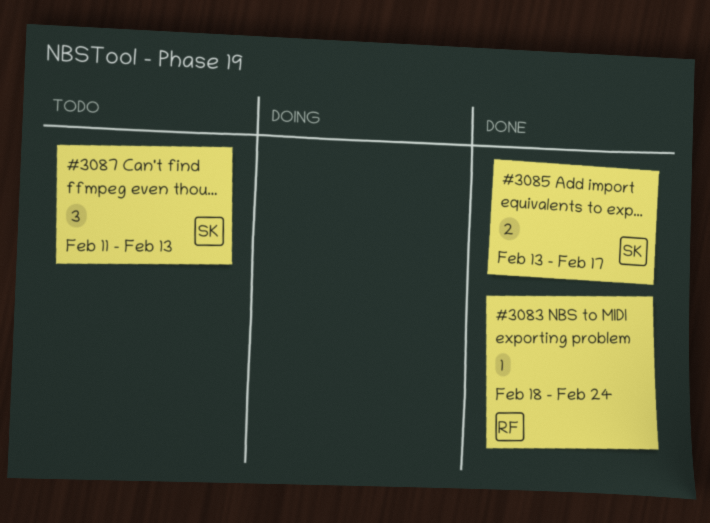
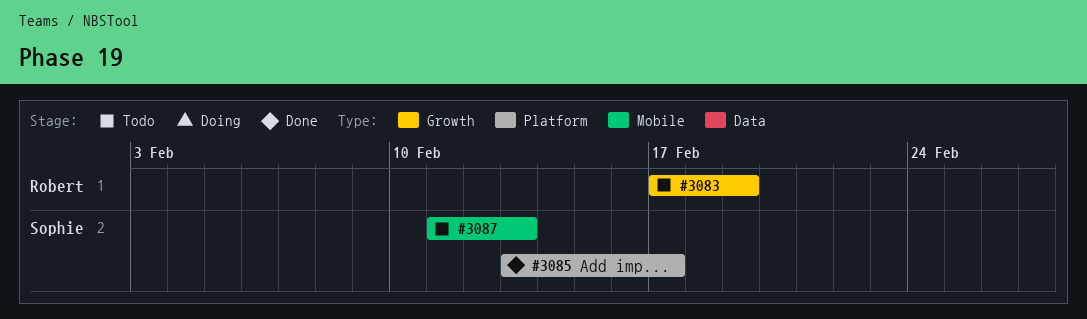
#3083, status: Done -> Todo
#3083, start: Feb 18 -> Feb 17
#3083, due: Feb 24 -> Feb 19

